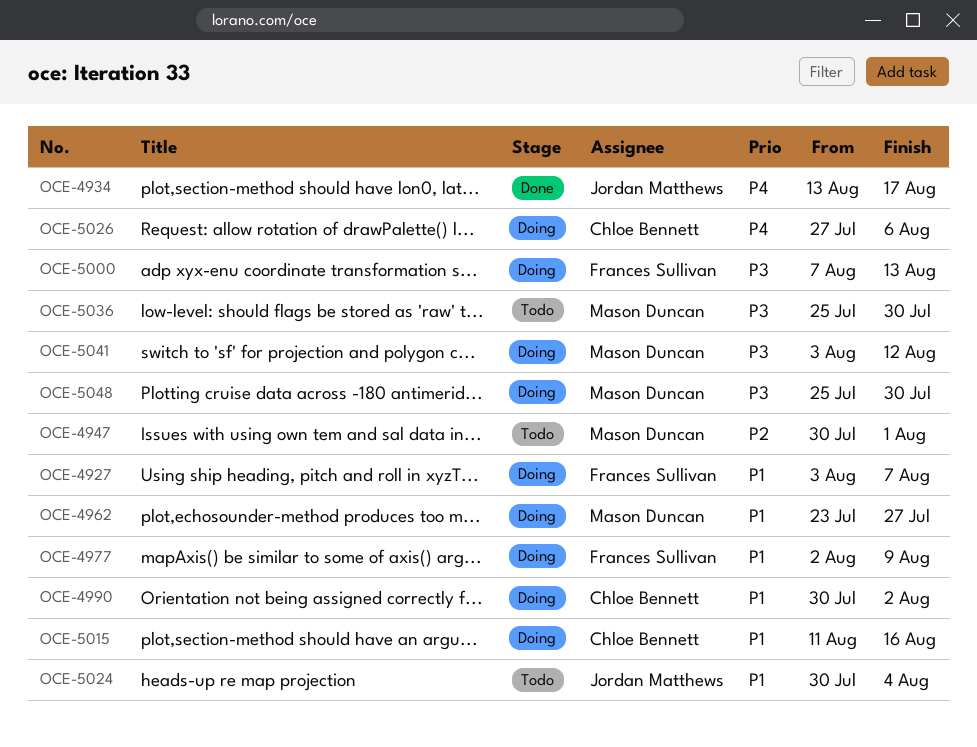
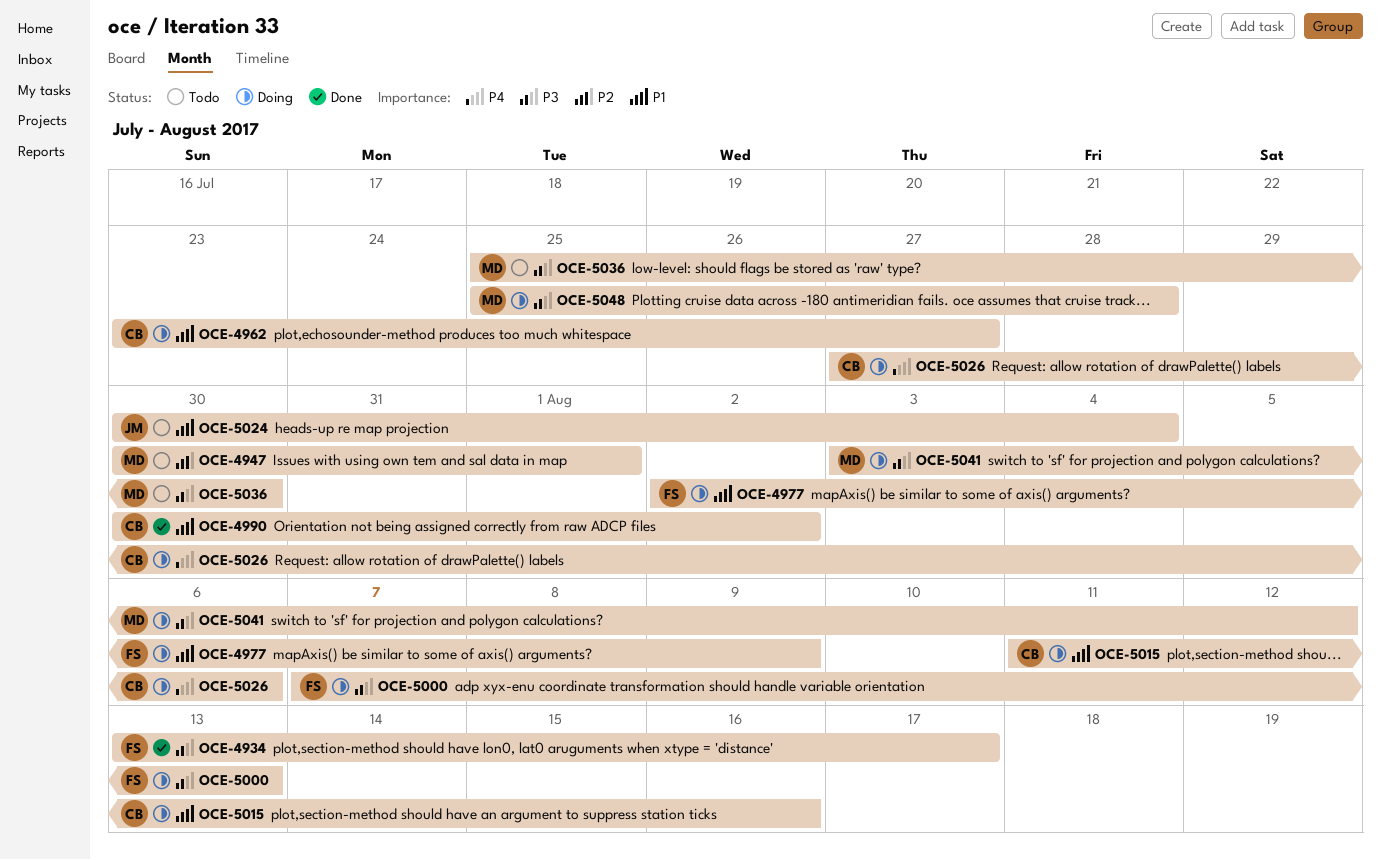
OCE-4927: present -> none
OCE-4934, owner: Jordan Matthews -> Frances Sullivan
OCE-4934, priority: P4 -> P3
OCE-4962, owner: Mason Duncan -> Chloe Bennett
OCE-4990, status: Doing -> Done
OCE-5048, due: Jul 30 -> Jul 28

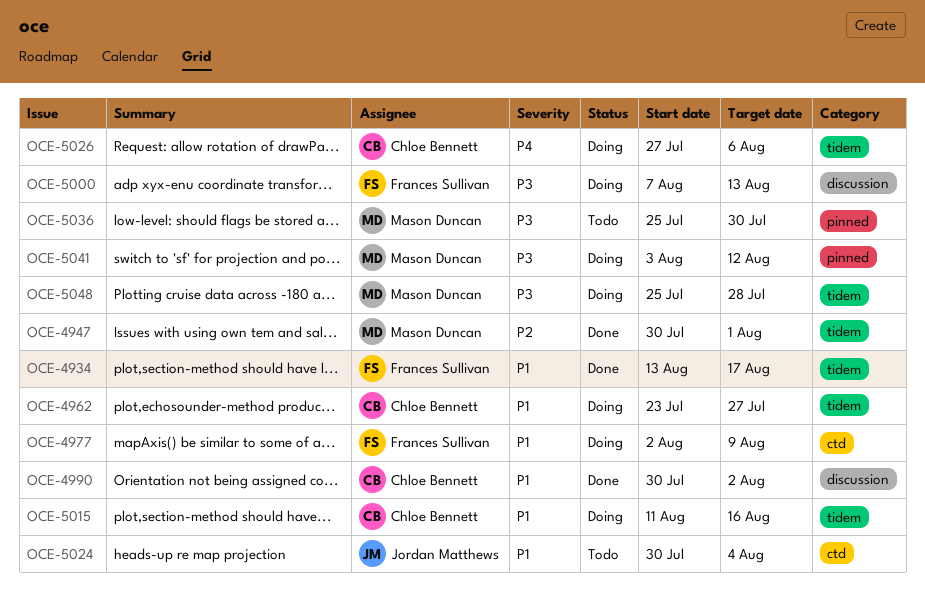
OCE-4934, priority: P3 -> P1
OCE-4947, status: Todo -> Done

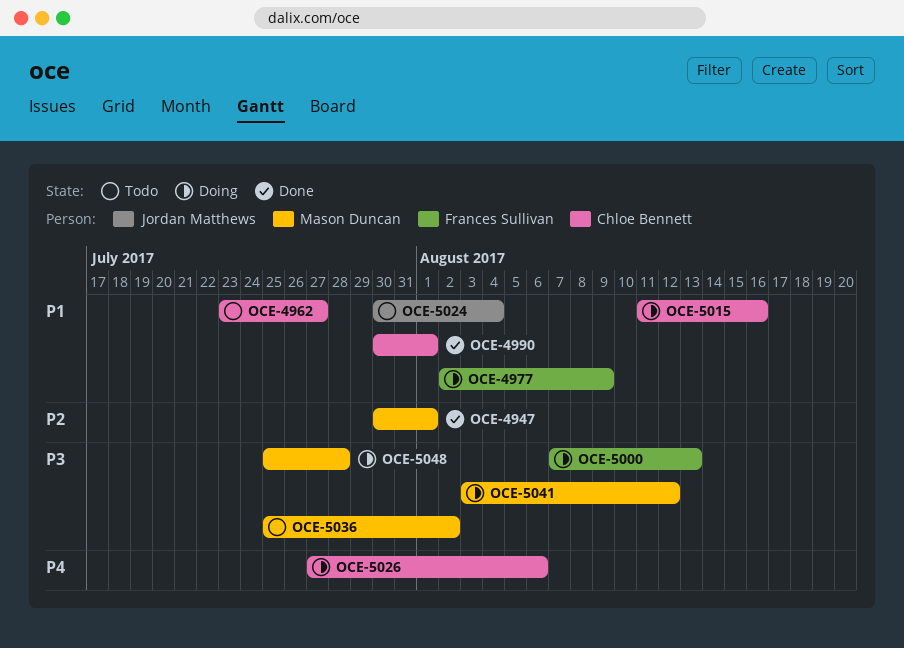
OCE-4934: present -> none
OCE-4962, status: Doing -> Todo
OCE-4990, due: Aug 2 -> Aug 1
OCE-5036, due: Jul 30 -> Aug 2

